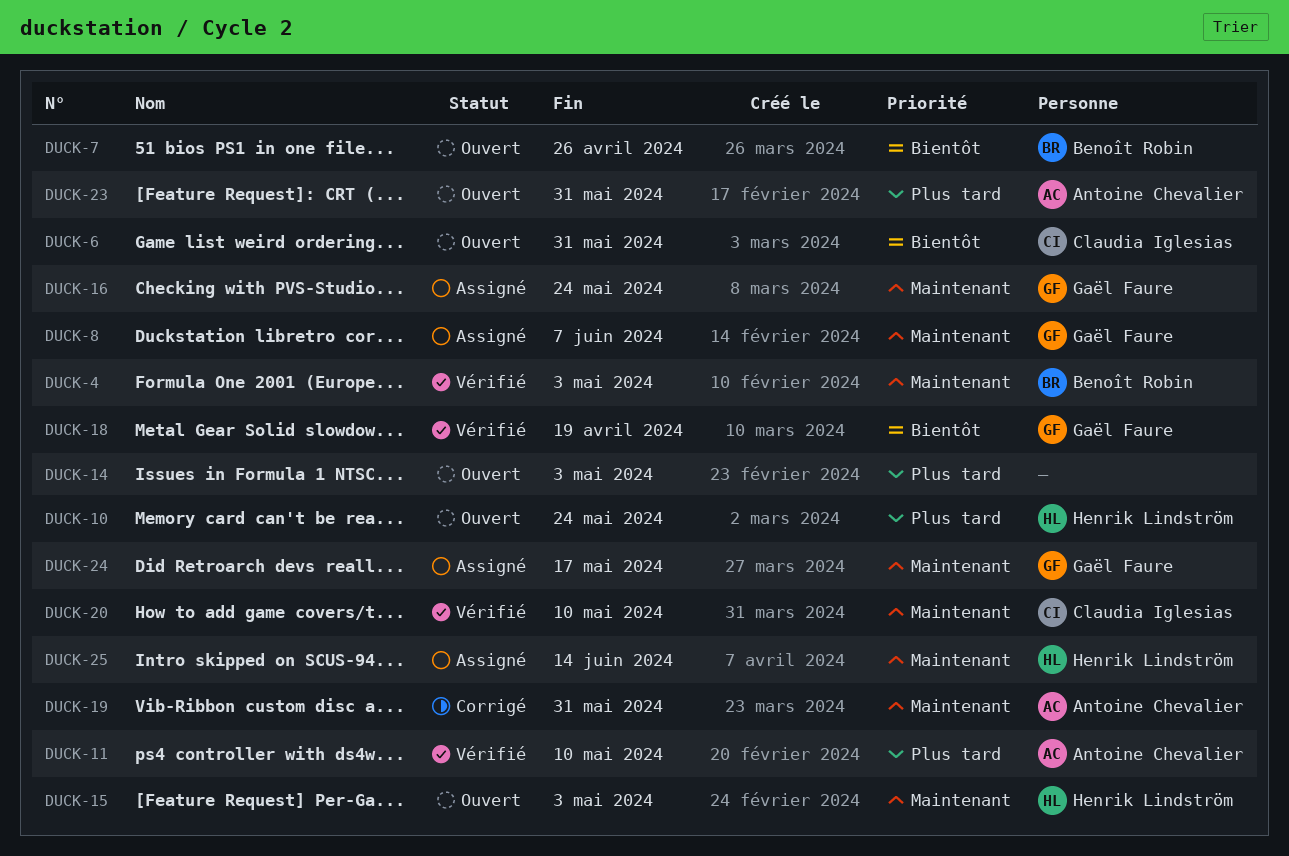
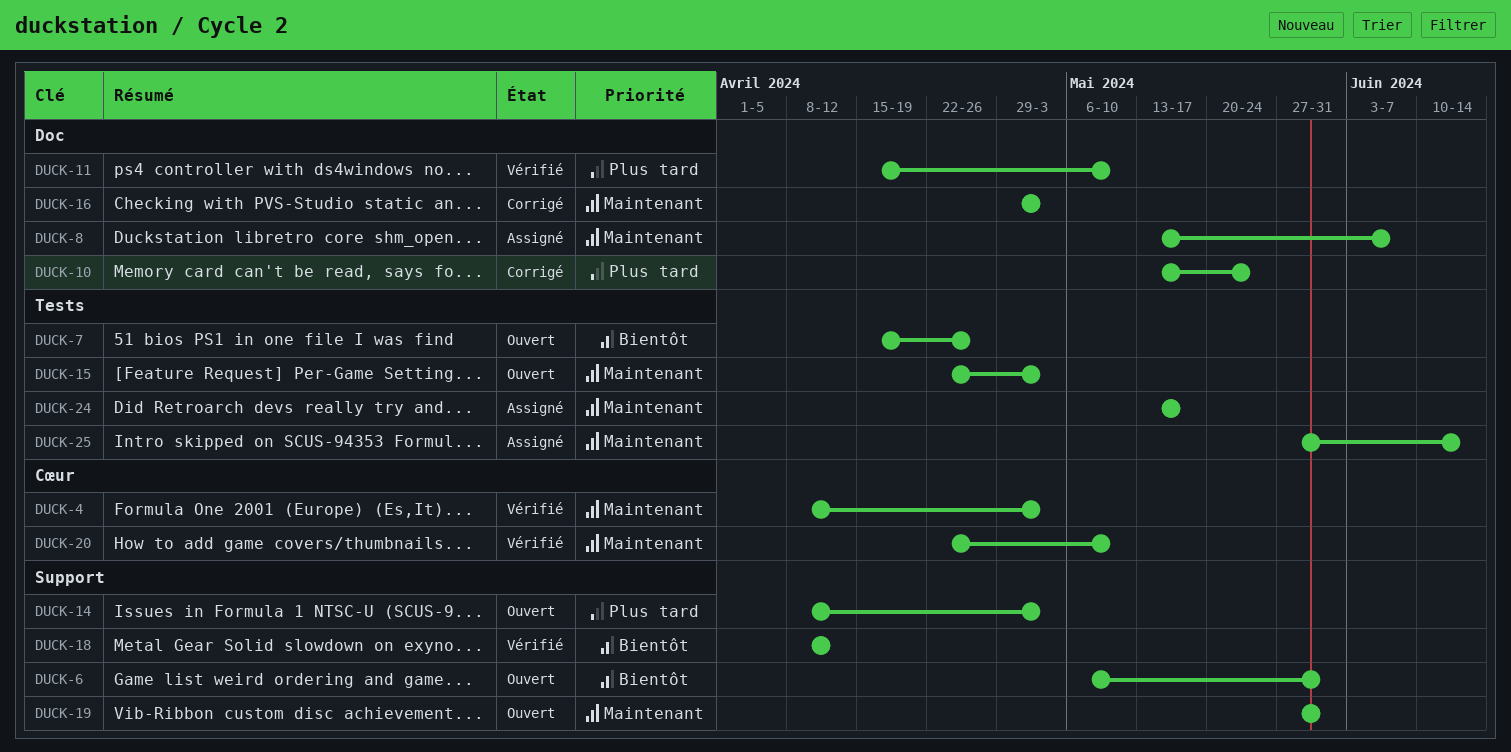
DUCK-10, status: Ouvert -> Corrigé
DUCK-16, status: Assigné -> Corrigé
DUCK-16, due: May 24 -> May 3
DUCK-18, due: Apr 19 -> Apr 12
DUCK-19, status: Corrigé -> Ouvert
DUCK-23: present -> none

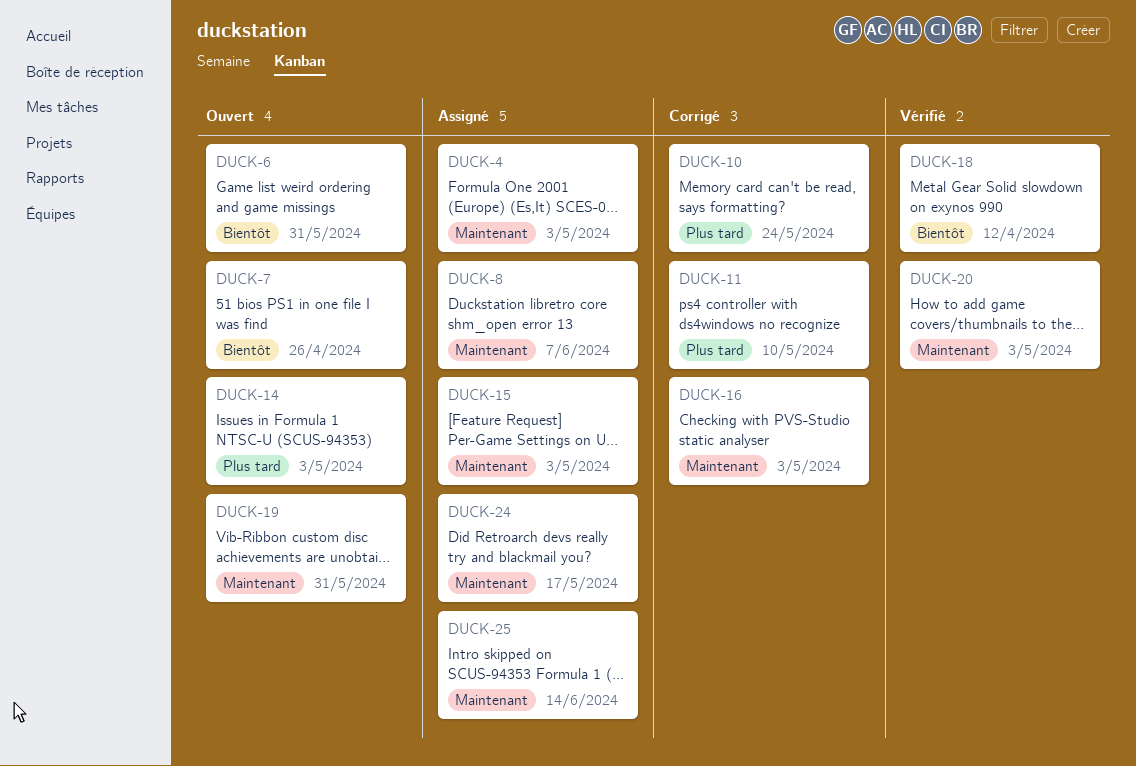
DUCK-4, status: Vérifié -> Assigné
DUCK-11, status: Vérifié -> Corrigé
DUCK-15, status: Ouvert -> Assigné
DUCK-20, due: May 10 -> May 3

